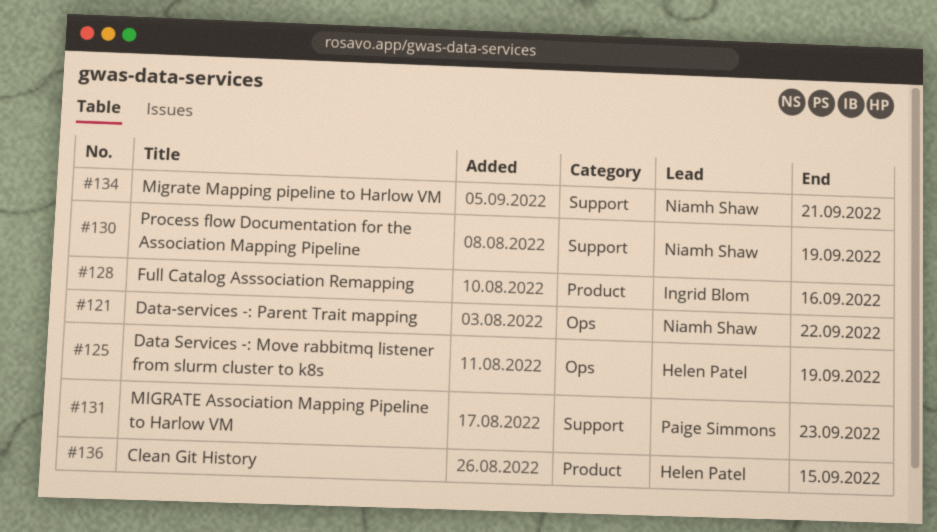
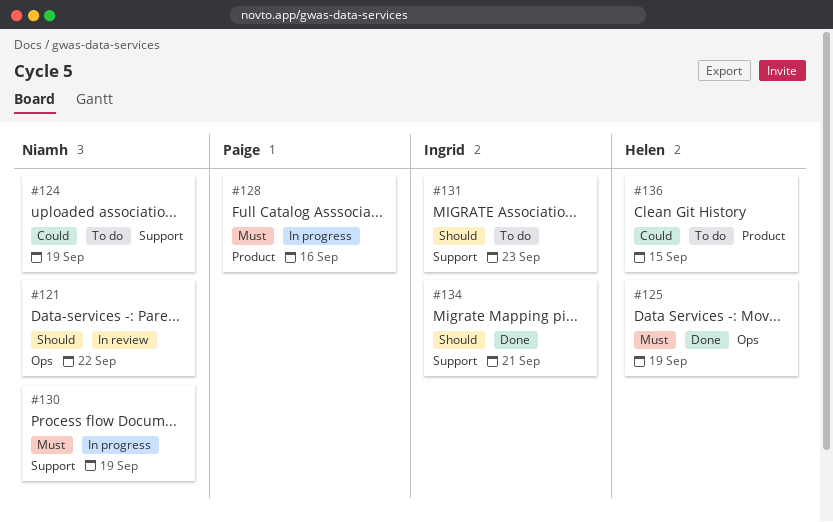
#124: none -> present
#128, owner: Ingrid Blom -> Paige Simmons
#131, owner: Paige Simmons -> Ingrid Blom
#134, owner: Niamh Shaw -> Ingrid Blom

